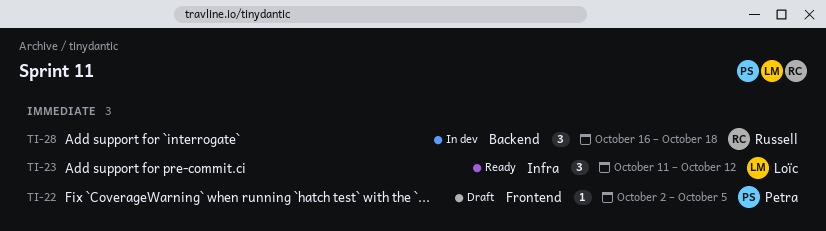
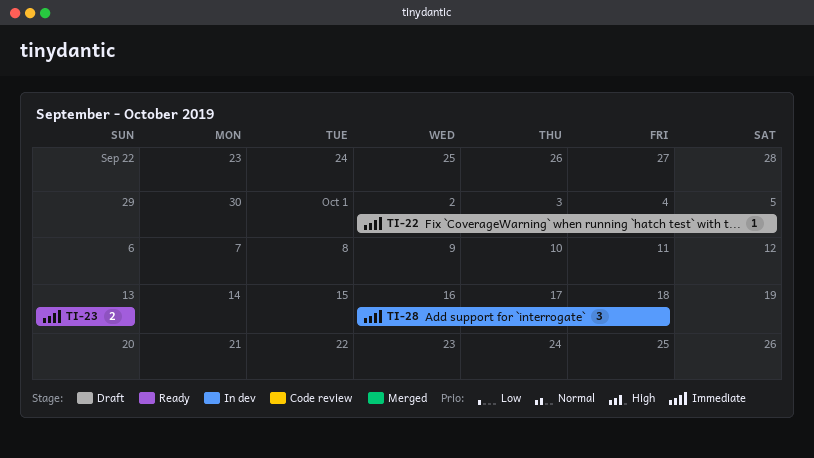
TI-23, estimate: 3 -> 2
TI-23, start: Oct 11 -> Oct 13
TI-23, due: Oct 12 -> Oct 13

